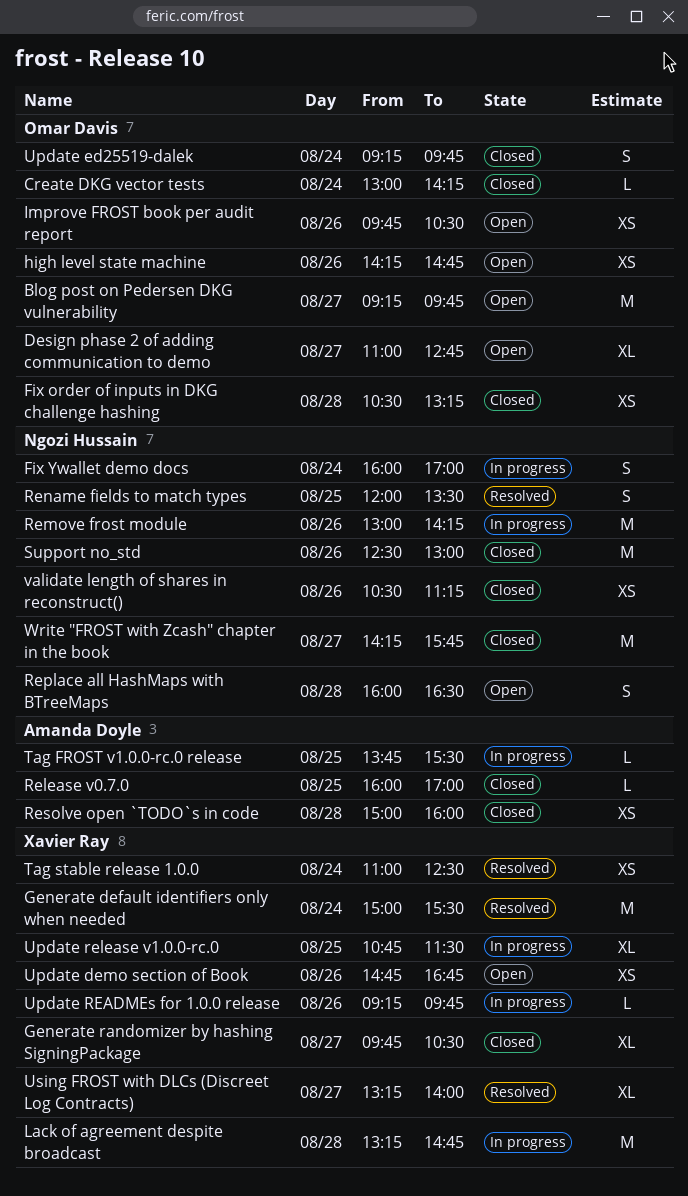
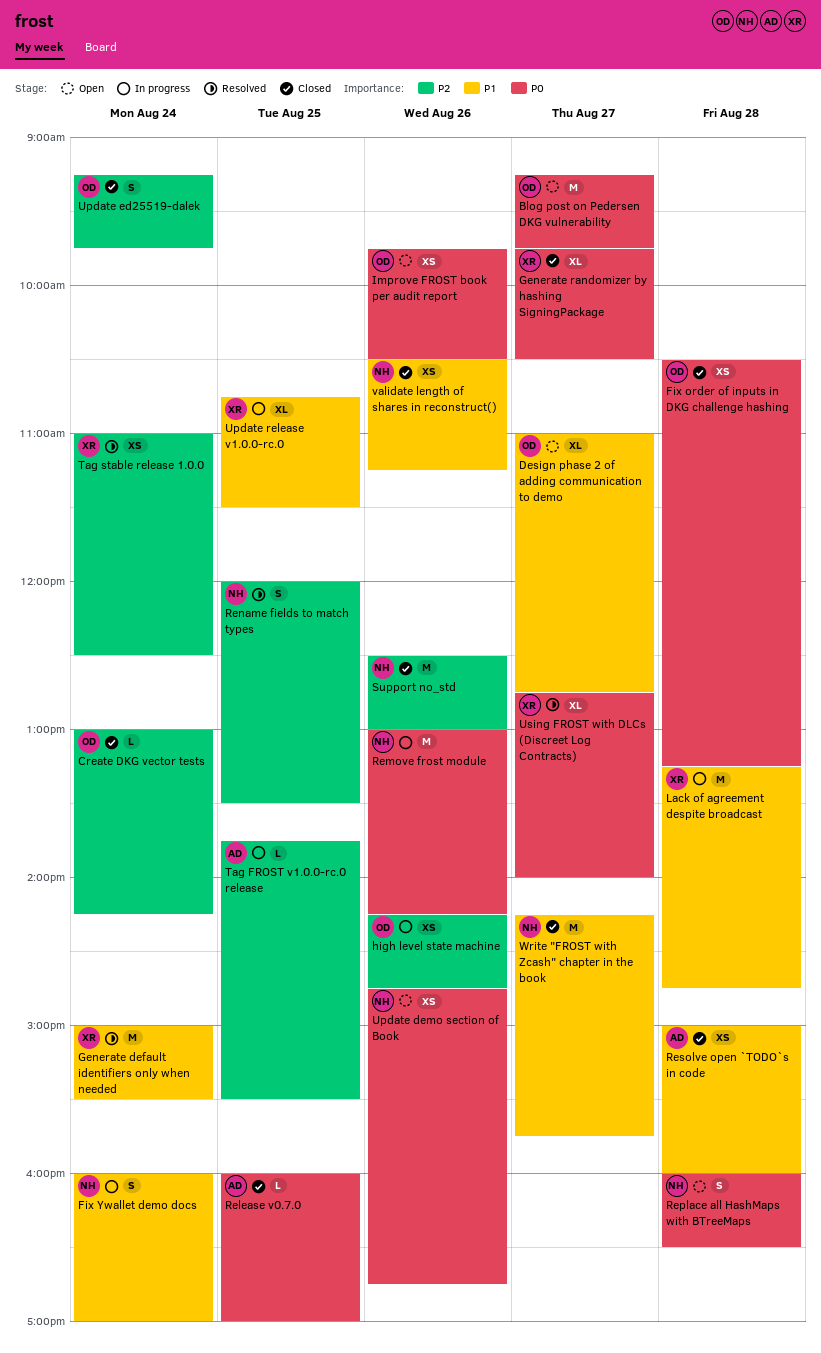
high level state machine, status: Open -> In progress
Update demo section of Book, owner: Xavier Ray -> Ngozi Hussain
Update READMEs for 1.0.0 release: present -> none
Using FROST with DLCs (Discreet Log Contracts), begins: 13:15 -> 12:45

